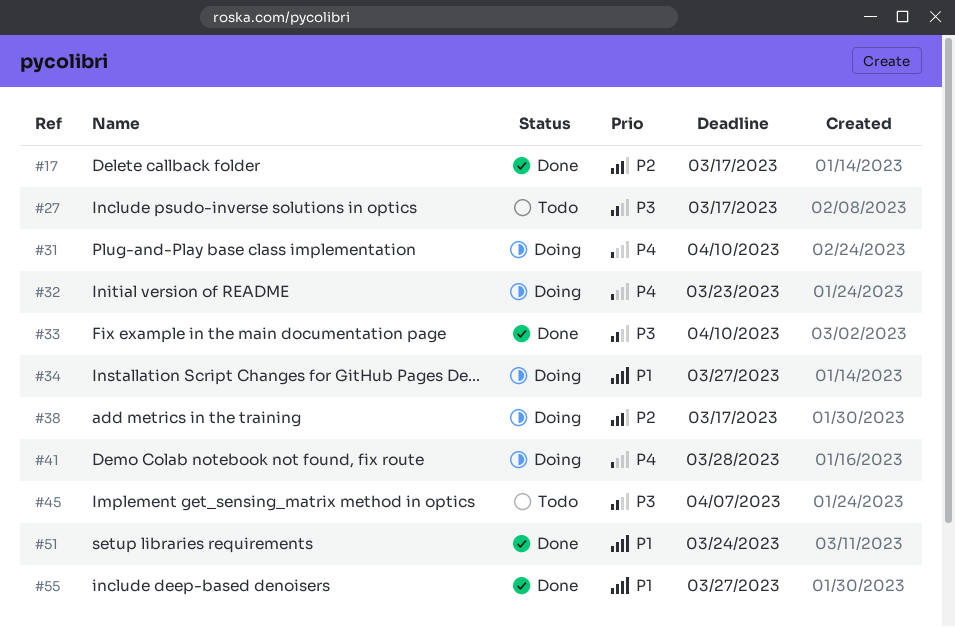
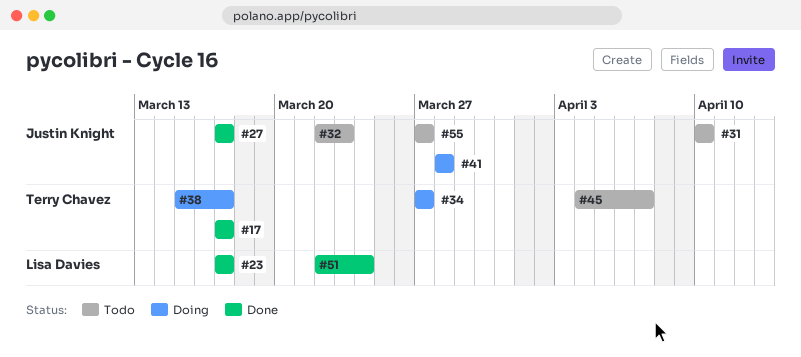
#23: none -> present
#27, status: Todo -> Done
#31, status: Doing -> Todo
#32, status: Doing -> Todo
#33: present -> none
#55, status: Done -> Todo

